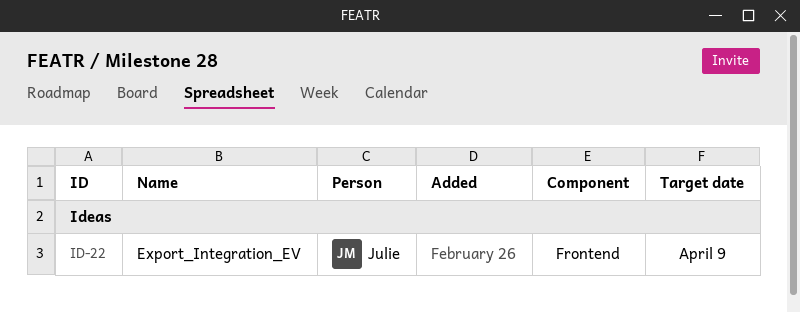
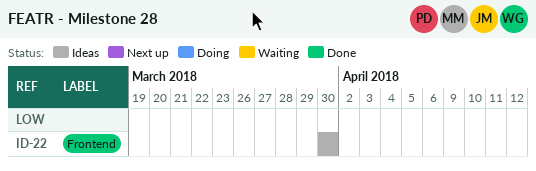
ID-22, due: Apr 9 -> Mar 30

